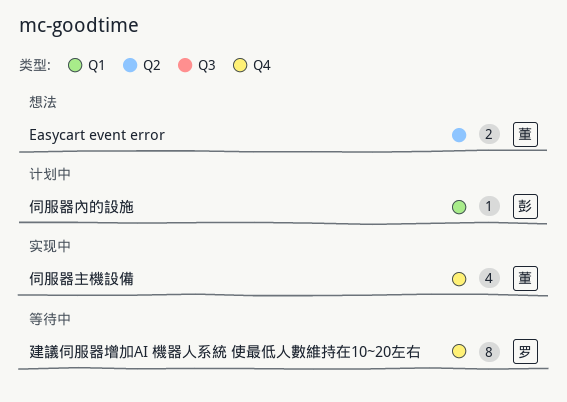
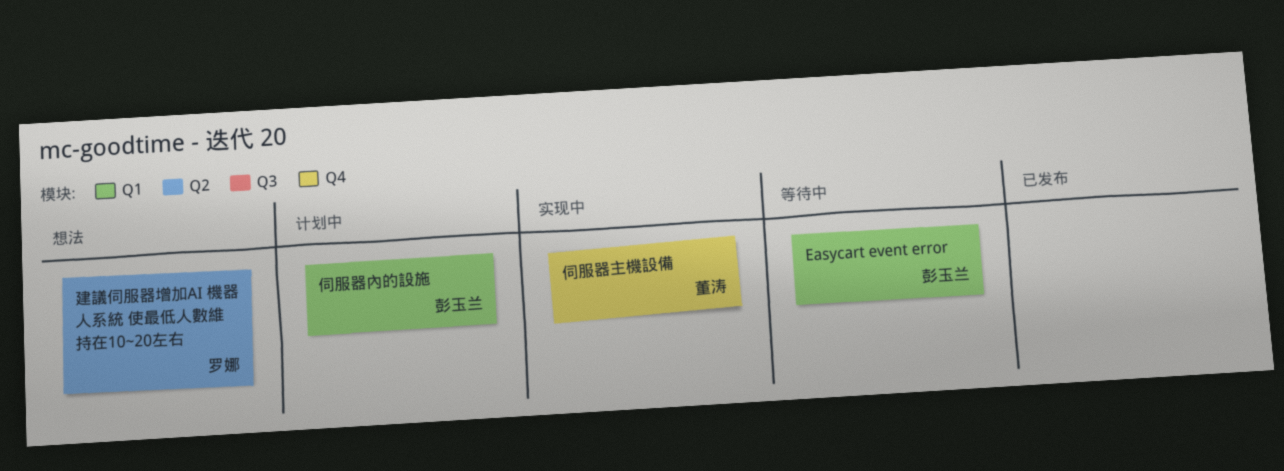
Easycart event error, status: 想法 -> 等待中
Easycart event error, owner: 董涛 -> 彭玉兰
Easycart event error, label: Q2 -> Q1
建議伺服器增加AI 機器人系統 使最低人數維持在10~20左右, status: 等待中 -> 想法
建議伺服器增加AI 機器人系統 使最低人數維持在10~20左右, label: Q4 -> Q2

